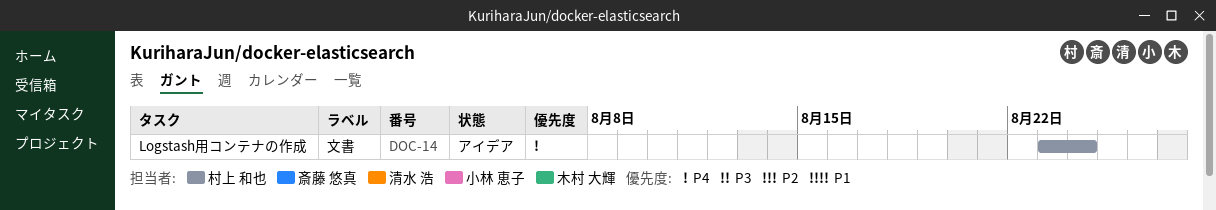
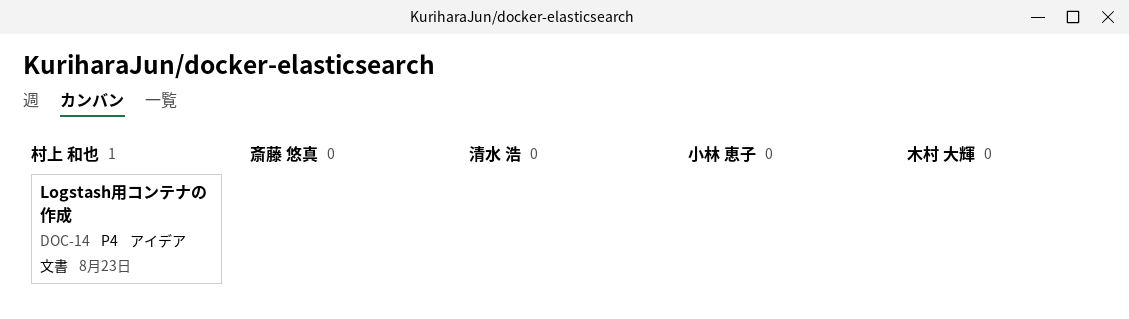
DOC-14, due: Aug 24 -> Aug 23

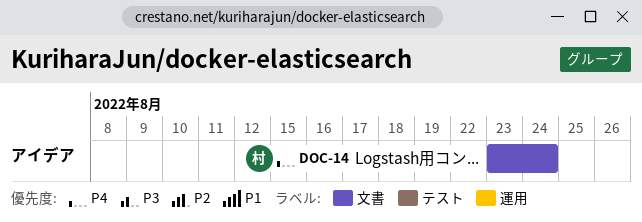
DOC-14, due: Aug 23 -> Aug 24

